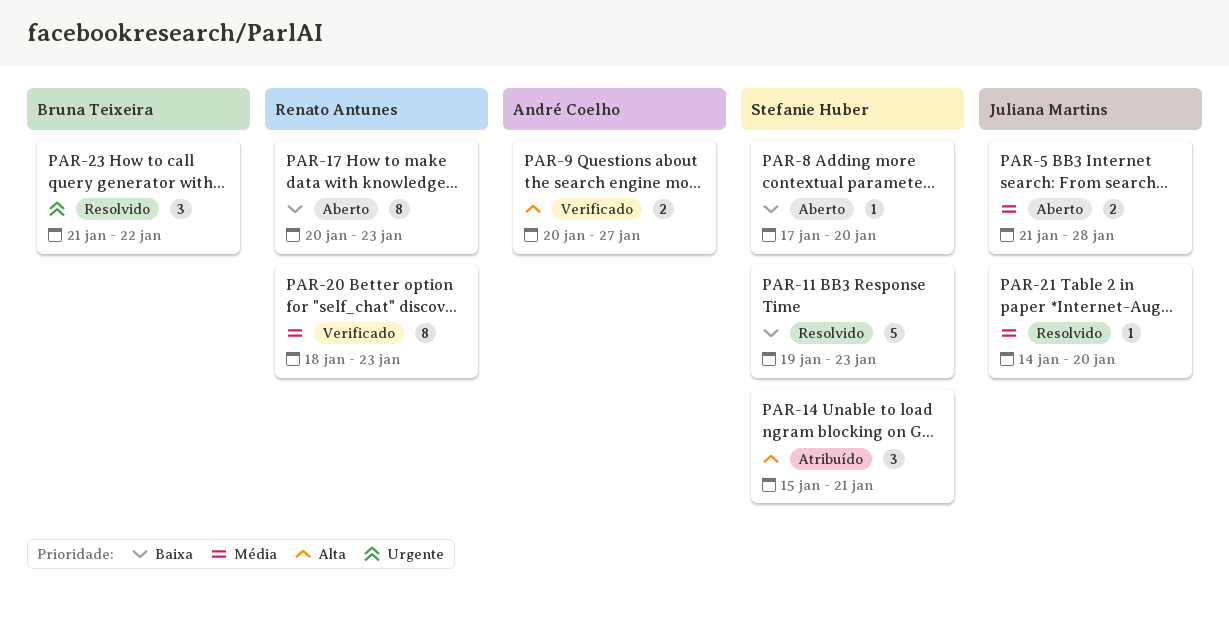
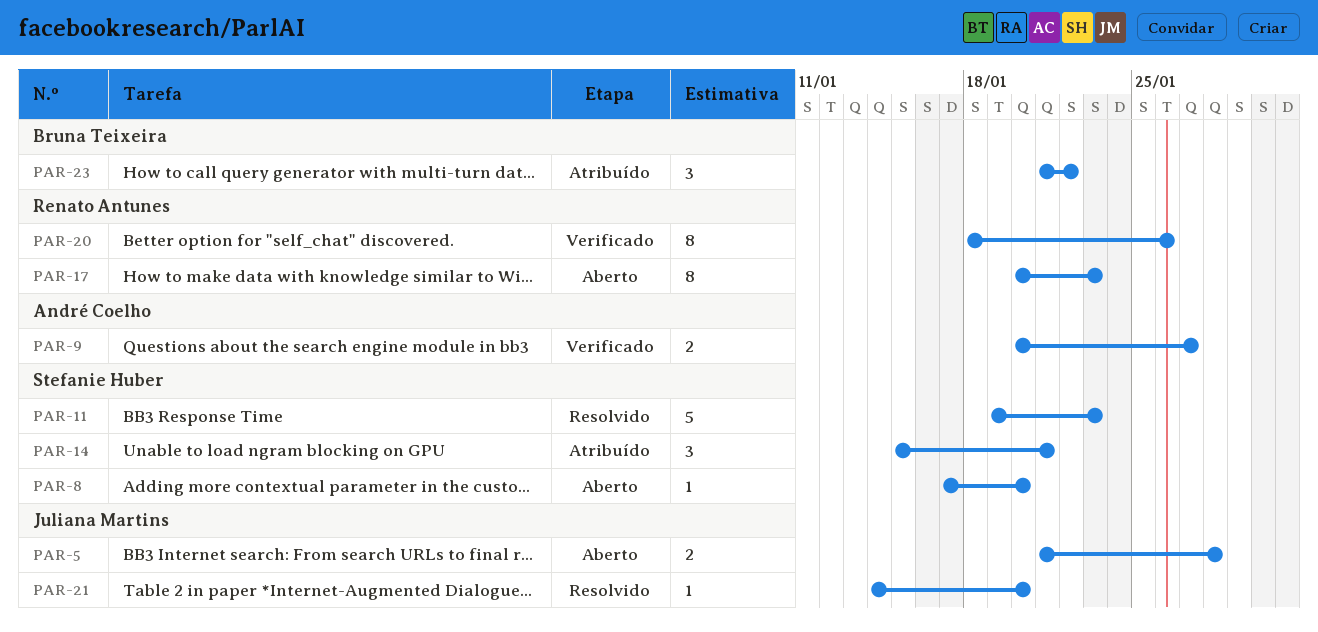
PAR-20, due: Jan 23 -> Jan 26
PAR-23, status: Resolvido -> Atribuído

